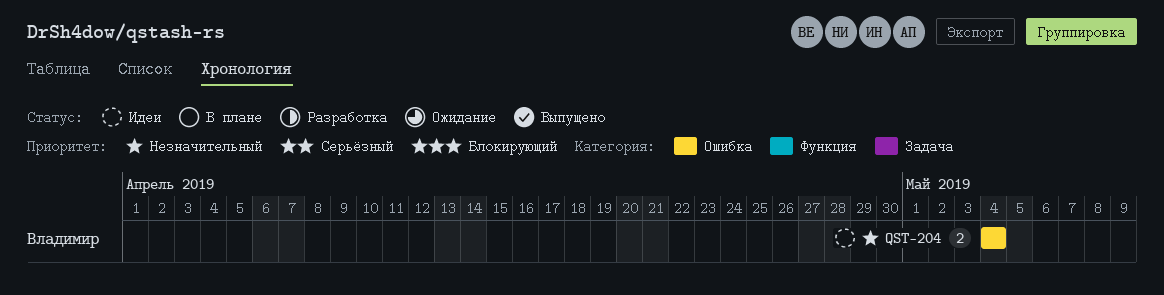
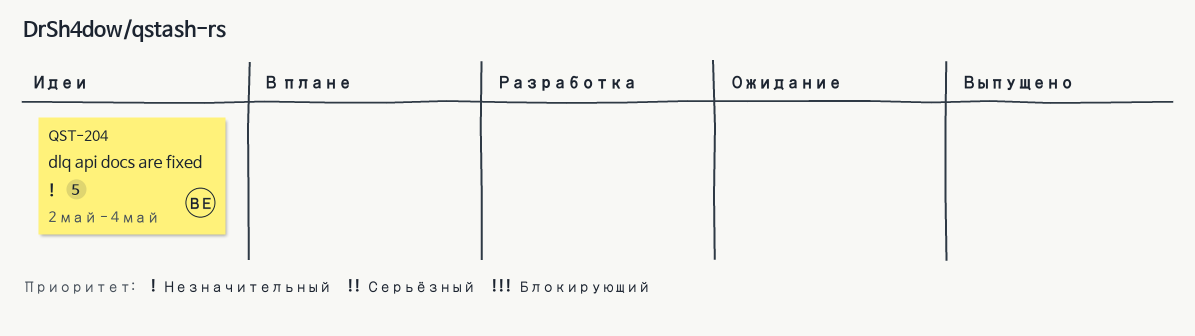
QST-204, estimate: 2 -> 5
QST-204, start: May 4 -> May 2

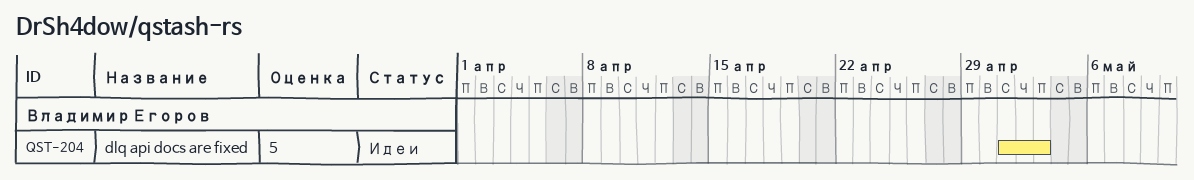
QST-204, start: May 2 -> May 1
QST-204, due: May 4 -> May 3

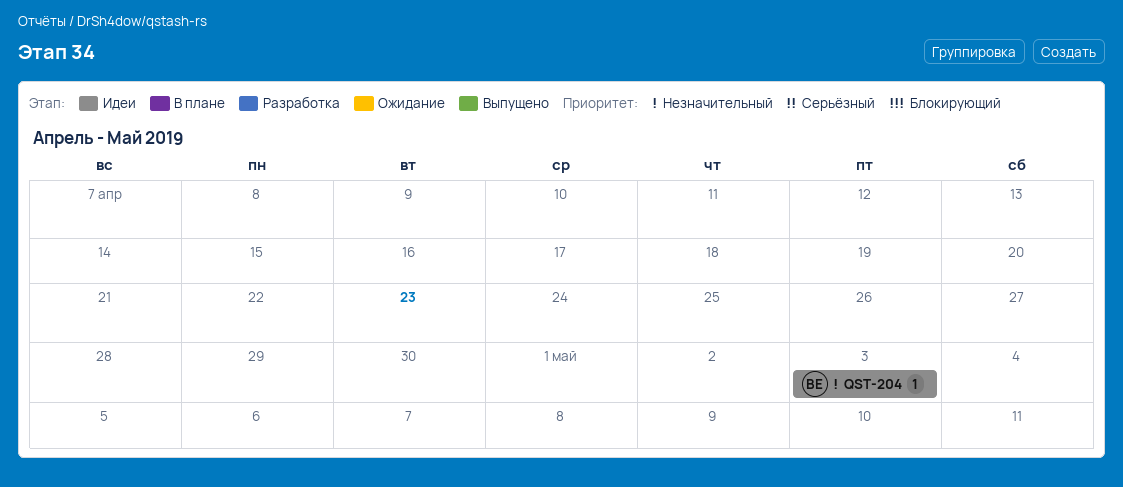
QST-204, estimate: 5 -> 1
QST-204, start: May 1 -> May 3

